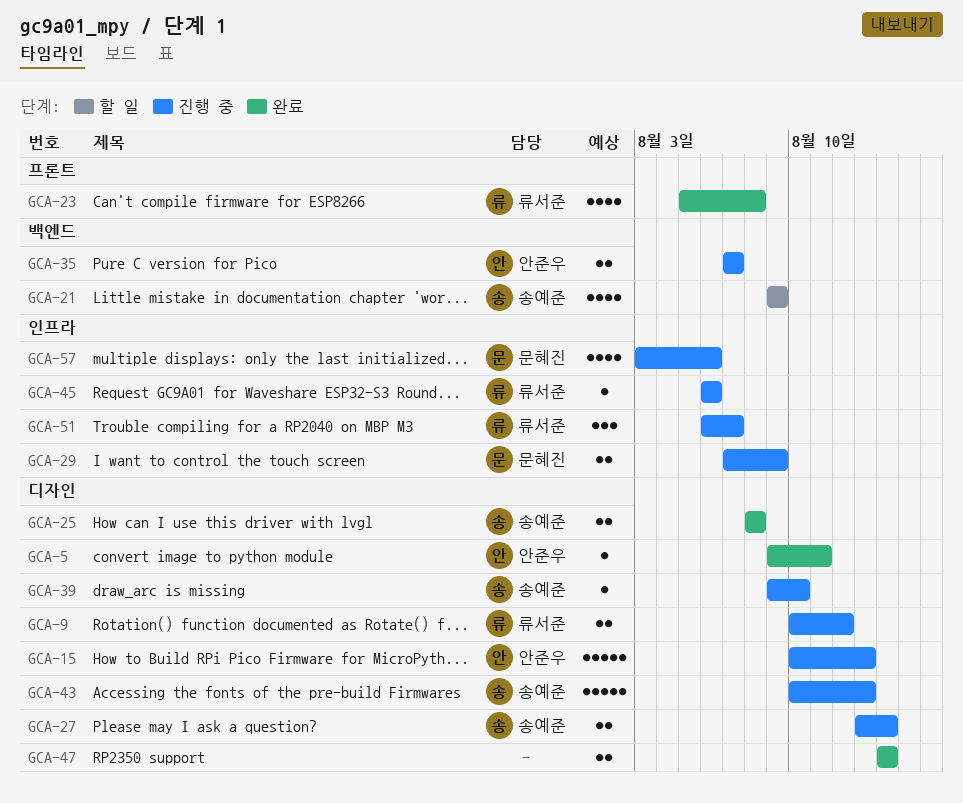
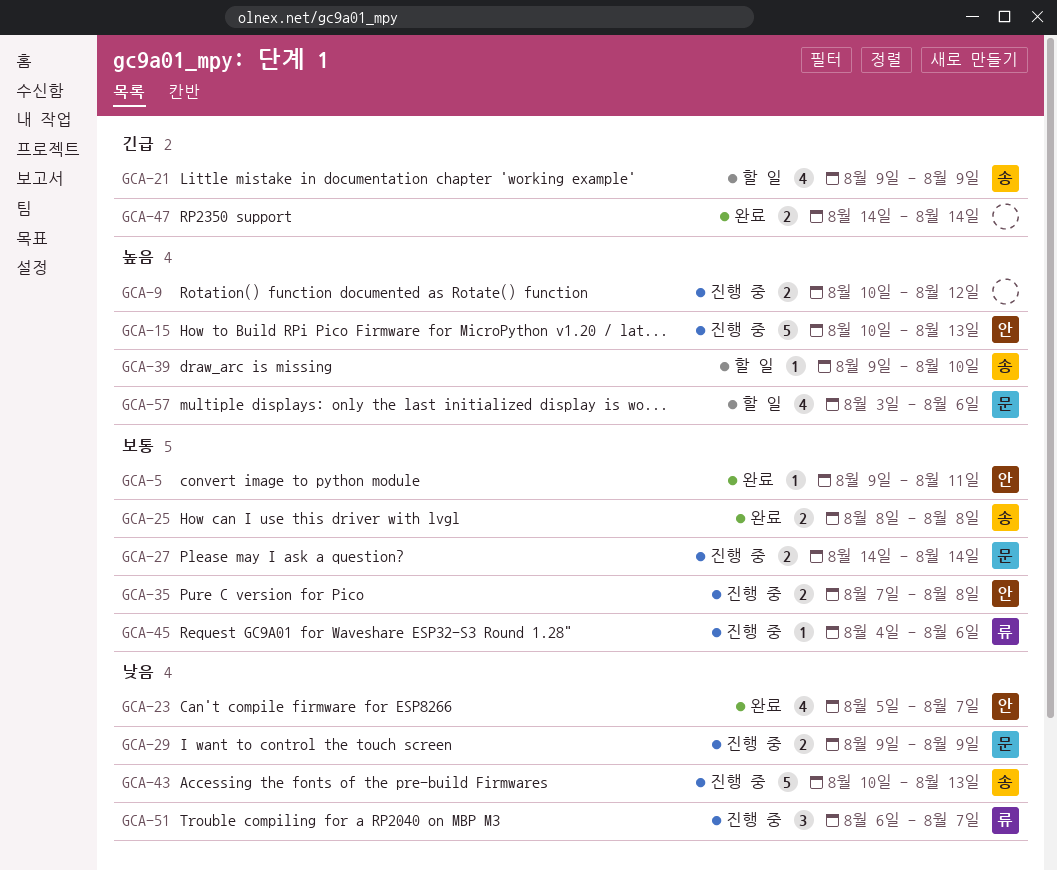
GCA-9, owner: 류서준 -> none
GCA-23, owner: 류서준 -> 안준우
GCA-23, due: Aug 8 -> Aug 7
GCA-27, owner: 송예준 -> 문혜진
GCA-27, start: Aug 13 -> Aug 14
GCA-29, start: Aug 7 -> Aug 9
GCA-35, due: Aug 7 -> Aug 8
GCA-39, status: 진행 중 -> 할 일
GCA-45, start: Aug 6 -> Aug 4
GCA-57, status: 진행 중 -> 할 일

